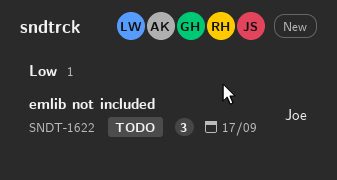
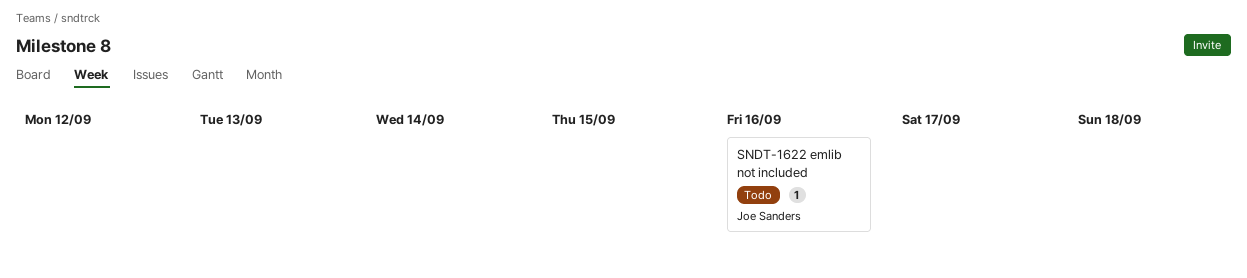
SNDT-1622, estimate: 3 -> 1
SNDT-1622, due: Sep 17 -> Sep 16

